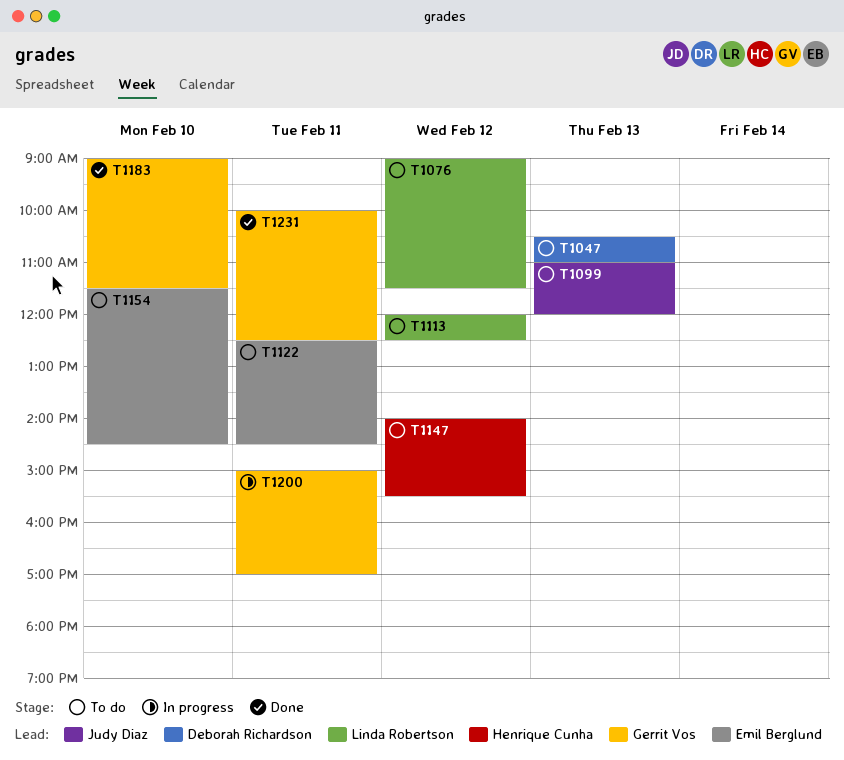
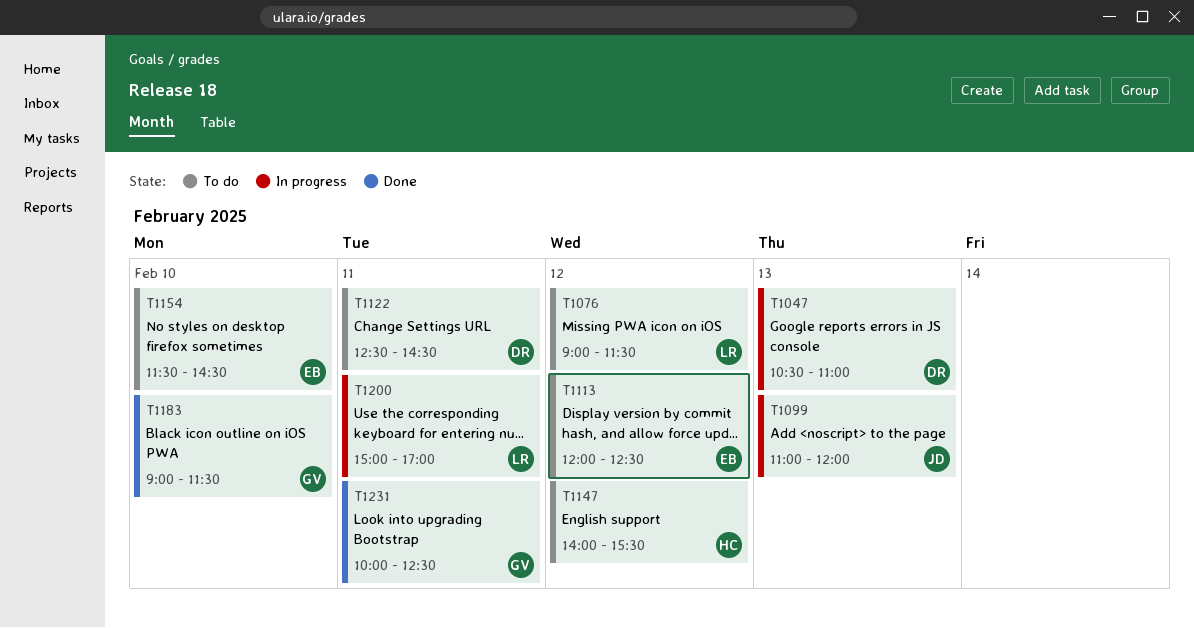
T1047, status: To do -> In progress
T1099, status: To do -> In progress
T1113, owner: Linda Robertson -> Emil Berglund
T1122, owner: Emil Berglund -> Deborah Richardson
T1200, owner: Gerrit Vos -> Linda Robertson

